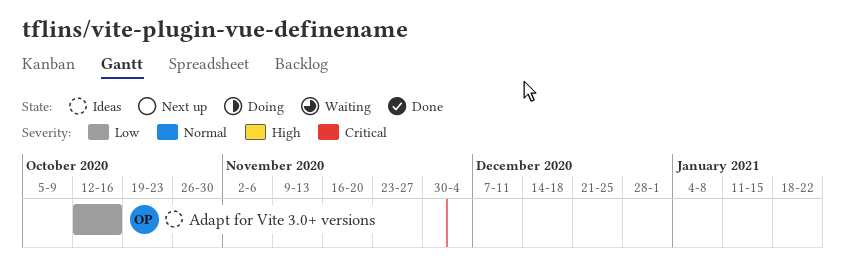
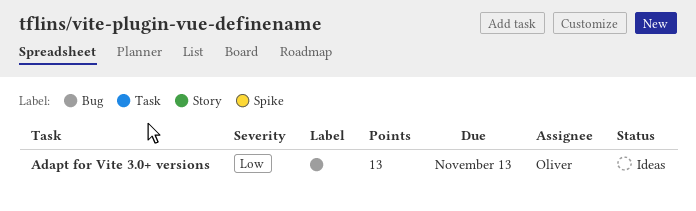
Adapt for Vite 3.0+ versions, due: Oct 16 -> Nov 13

